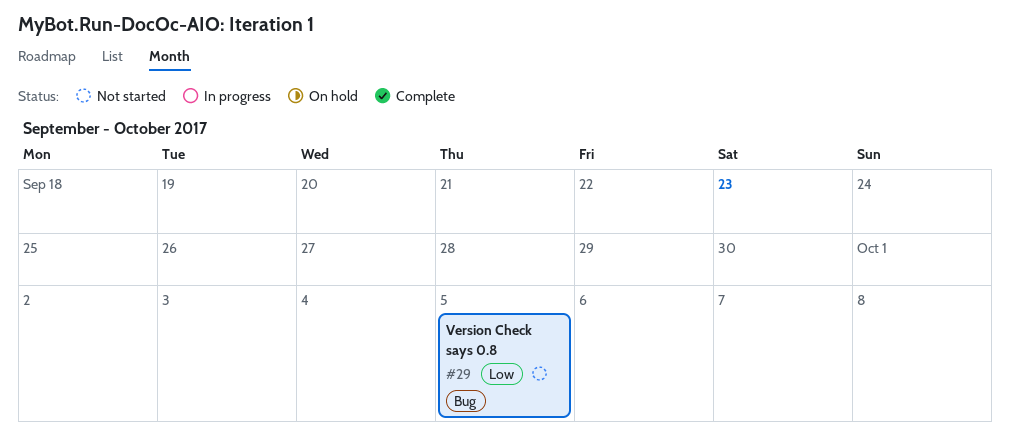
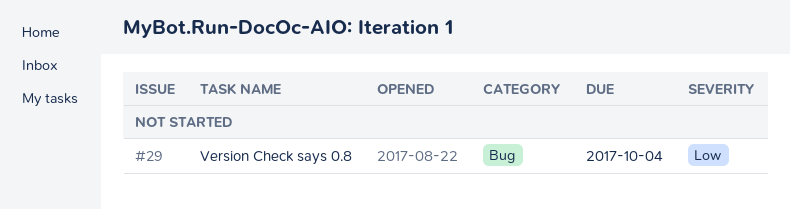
#29, due: Oct 5 -> Oct 4

